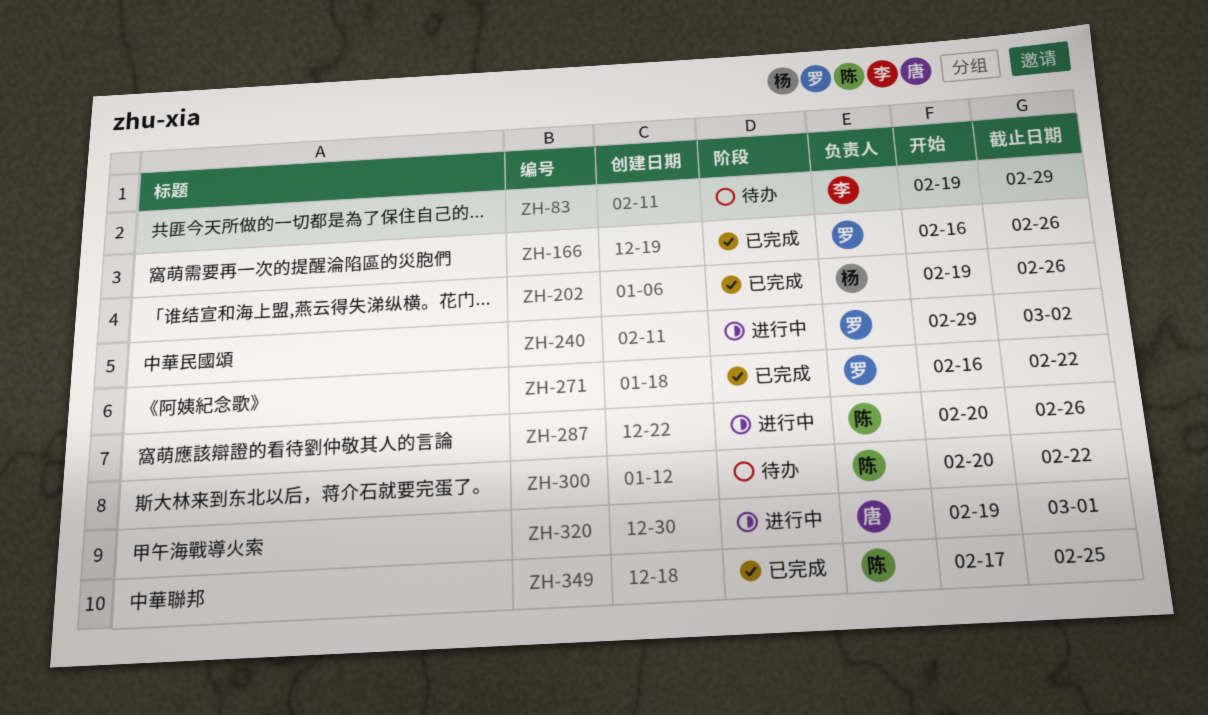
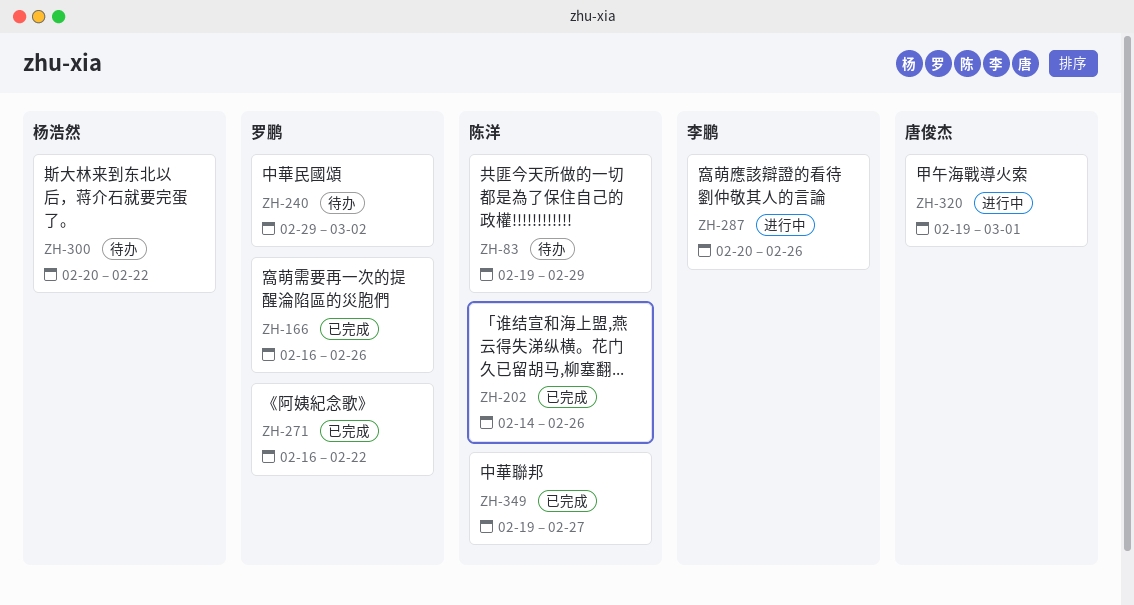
ZH-83, owner: 李鹏 -> 陈洋
ZH-202, owner: 杨浩然 -> 陈洋
ZH-202, start: Feb 19 -> Feb 14
ZH-240, status: 进行中 -> 待办
ZH-287, owner: 陈洋 -> 李鹏
ZH-300, owner: 陈洋 -> 杨浩然
ZH-349, start: Feb 17 -> Feb 19
ZH-349, due: Feb 25 -> Feb 27

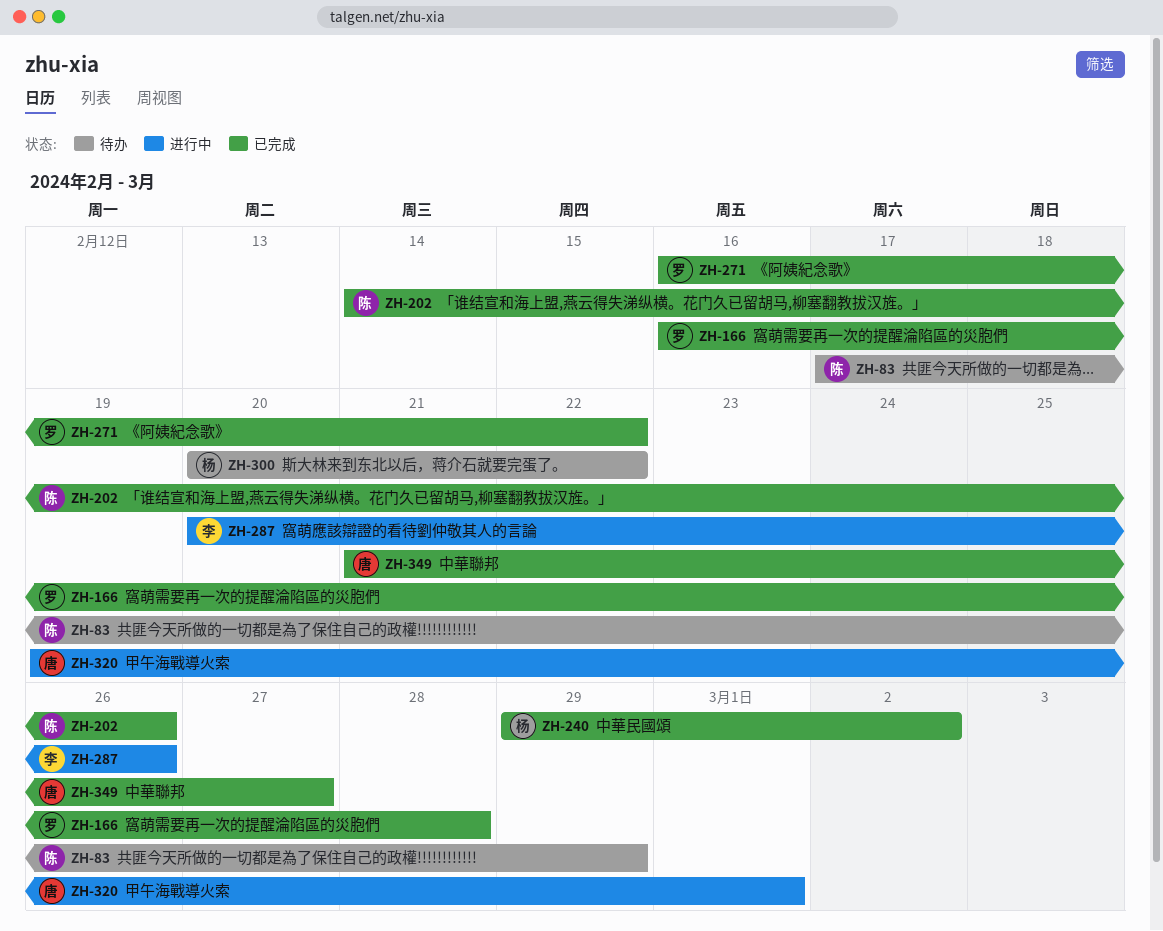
ZH-83, start: Feb 19 -> Feb 17
ZH-166, due: Feb 26 -> Feb 28
ZH-240, status: 待办 -> 已完成
ZH-240, owner: 罗鹏 -> 杨浩然
ZH-349, owner: 陈洋 -> 唐俊杰
ZH-349, start: Feb 19 -> Feb 21

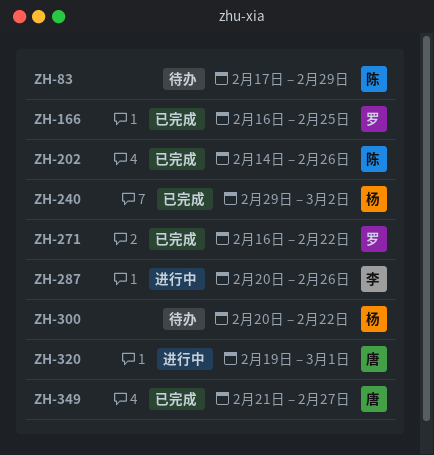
ZH-166, due: Feb 28 -> Feb 25

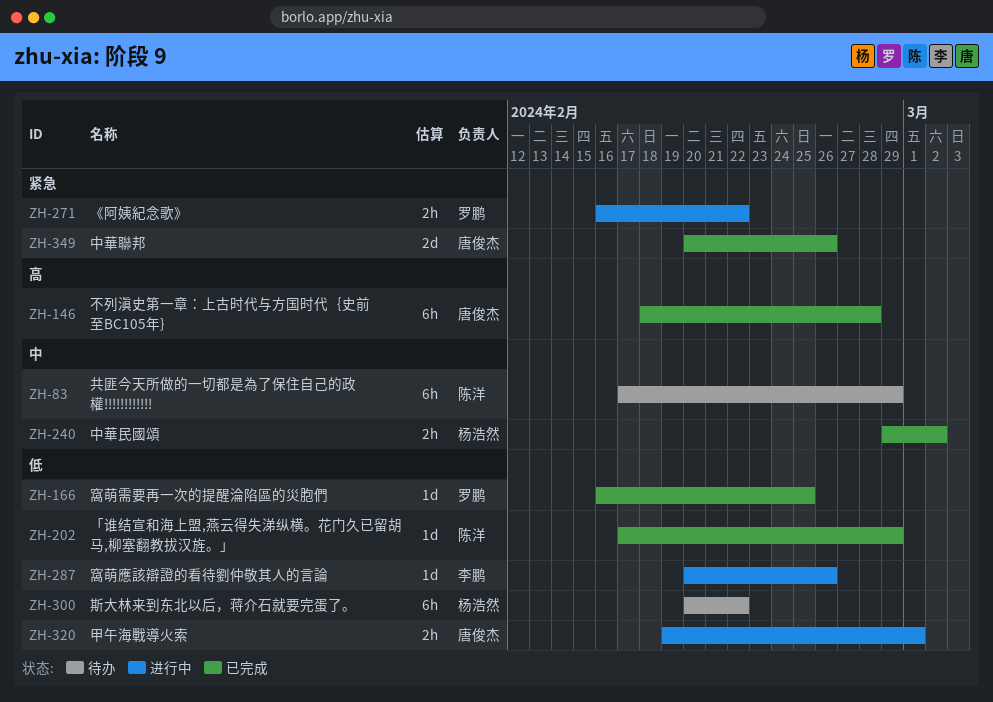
ZH-146: none -> present
ZH-202, start: Feb 14 -> Feb 17
ZH-202, due: Feb 26 -> Feb 29
ZH-271, status: 已完成 -> 进行中
ZH-349, start: Feb 21 -> Feb 20
ZH-349, due: Feb 27 -> Feb 26

